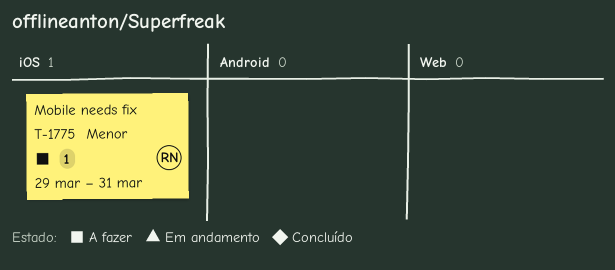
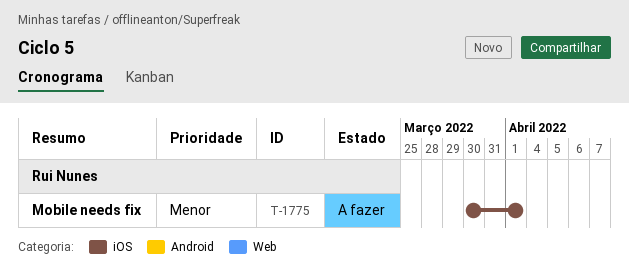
T-1775, start: Mar 29 -> Mar 30
T-1775, due: Mar 31 -> Apr 1

